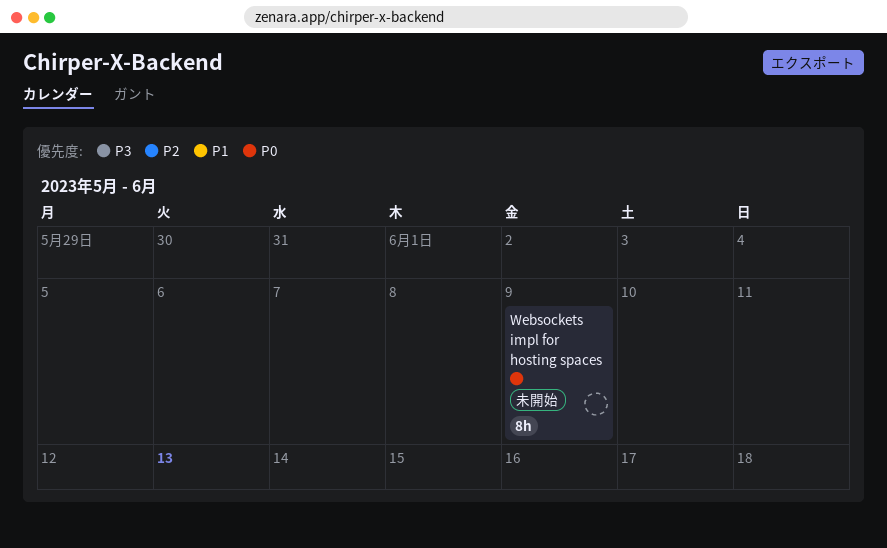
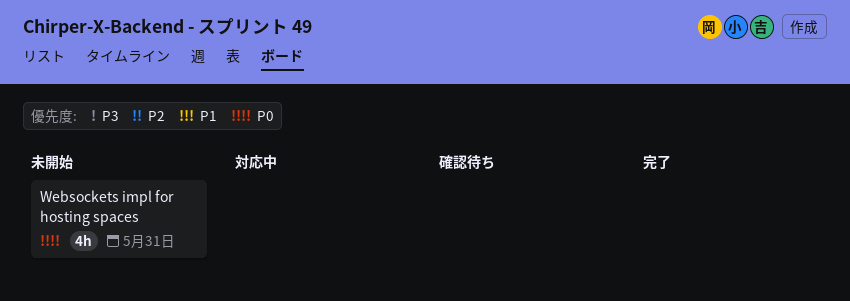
Websockets impl for hosting spaces, estimate: 8h -> 4h
Websockets impl for hosting spaces, due: Jun 9 -> May 31

